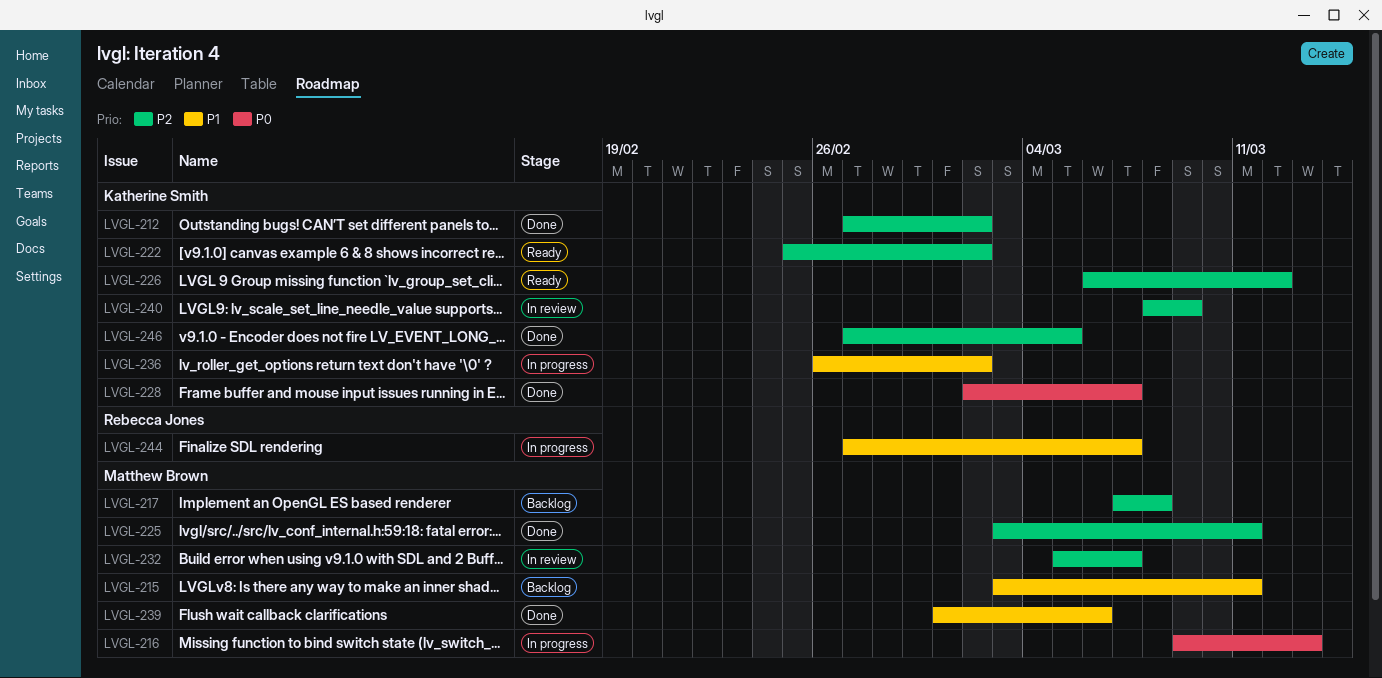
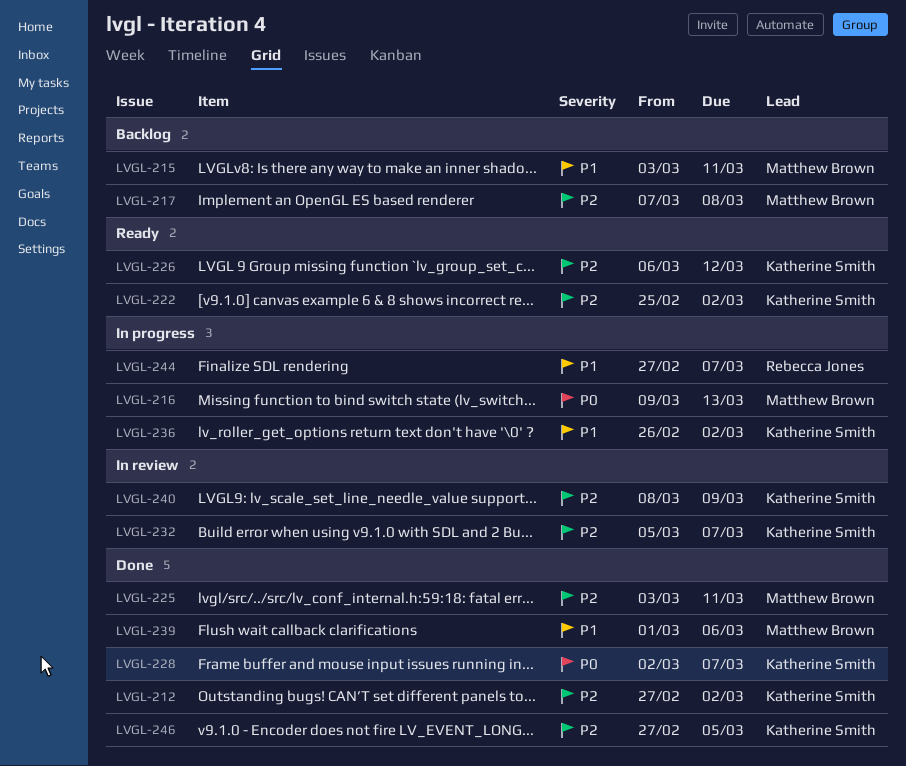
LVGL-232, owner: Matthew Brown -> Katherine Smith

